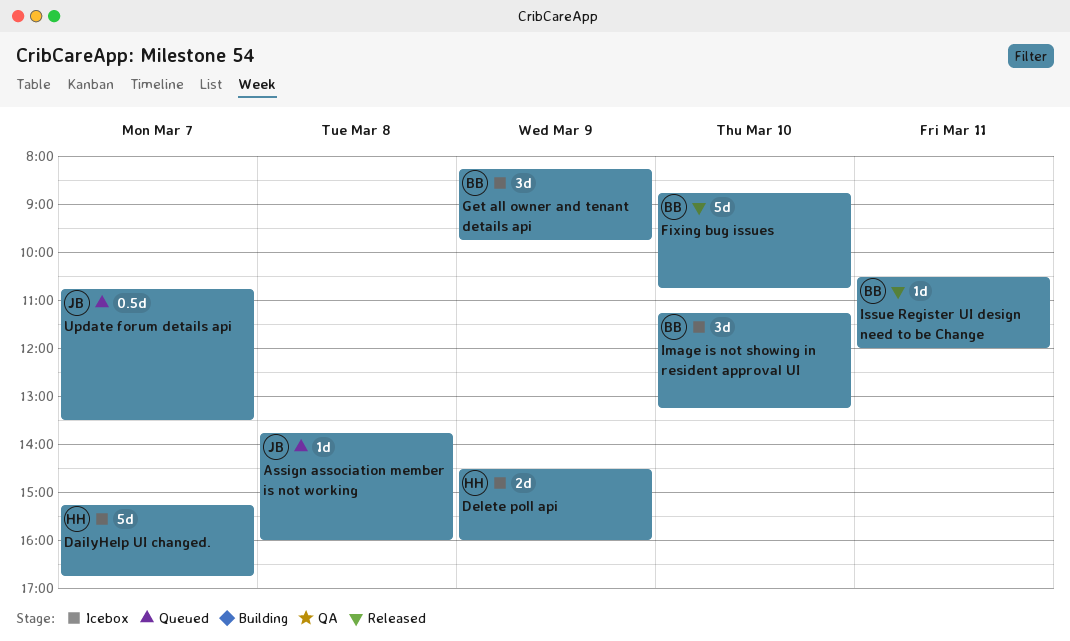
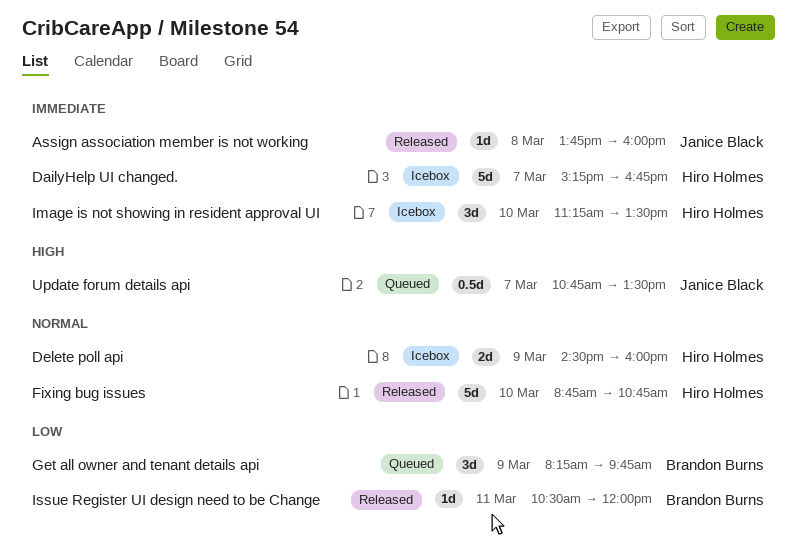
Assign association member is not working, status: Queued -> Released
Fixing bug issues, owner: Brandon Burns -> Hiro Holmes
Get all owner and tenant details api, status: Icebox -> Queued
Image is not showing in resident approval UI, owner: Brandon Burns -> Hiro Holmes
Image is not showing in resident approval UI, ends: 13:15 -> 13:30

